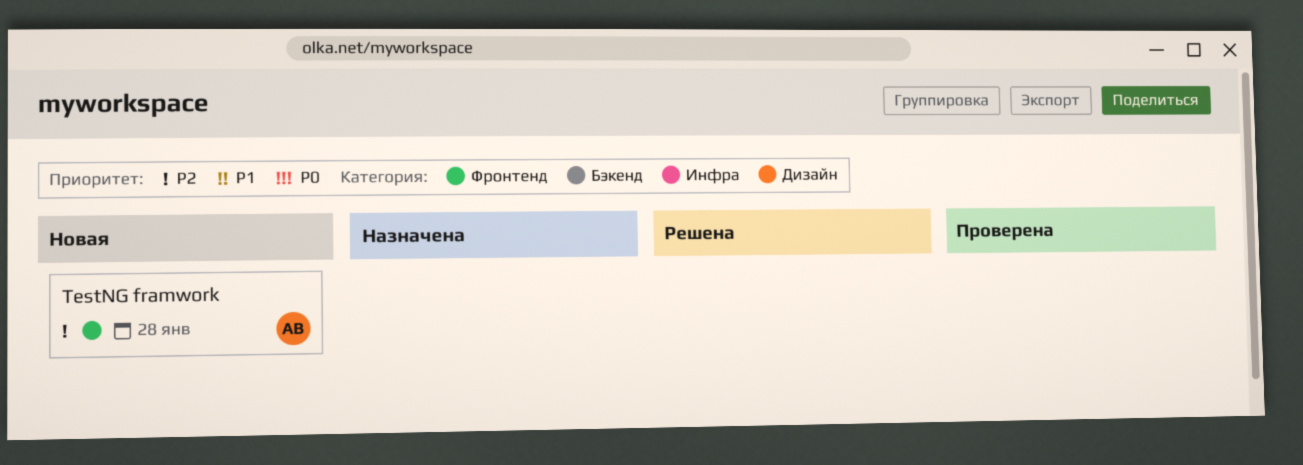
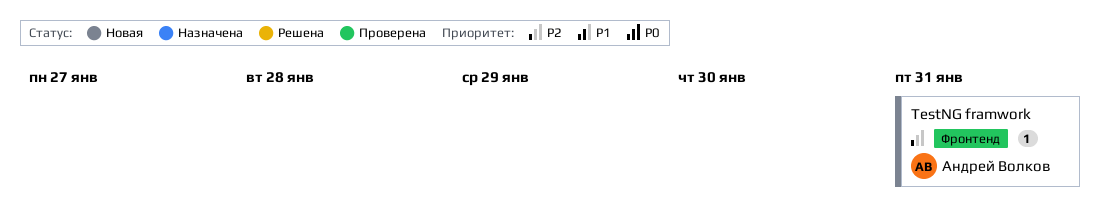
TestNG framwork, due: Jan 28 -> Jan 31

